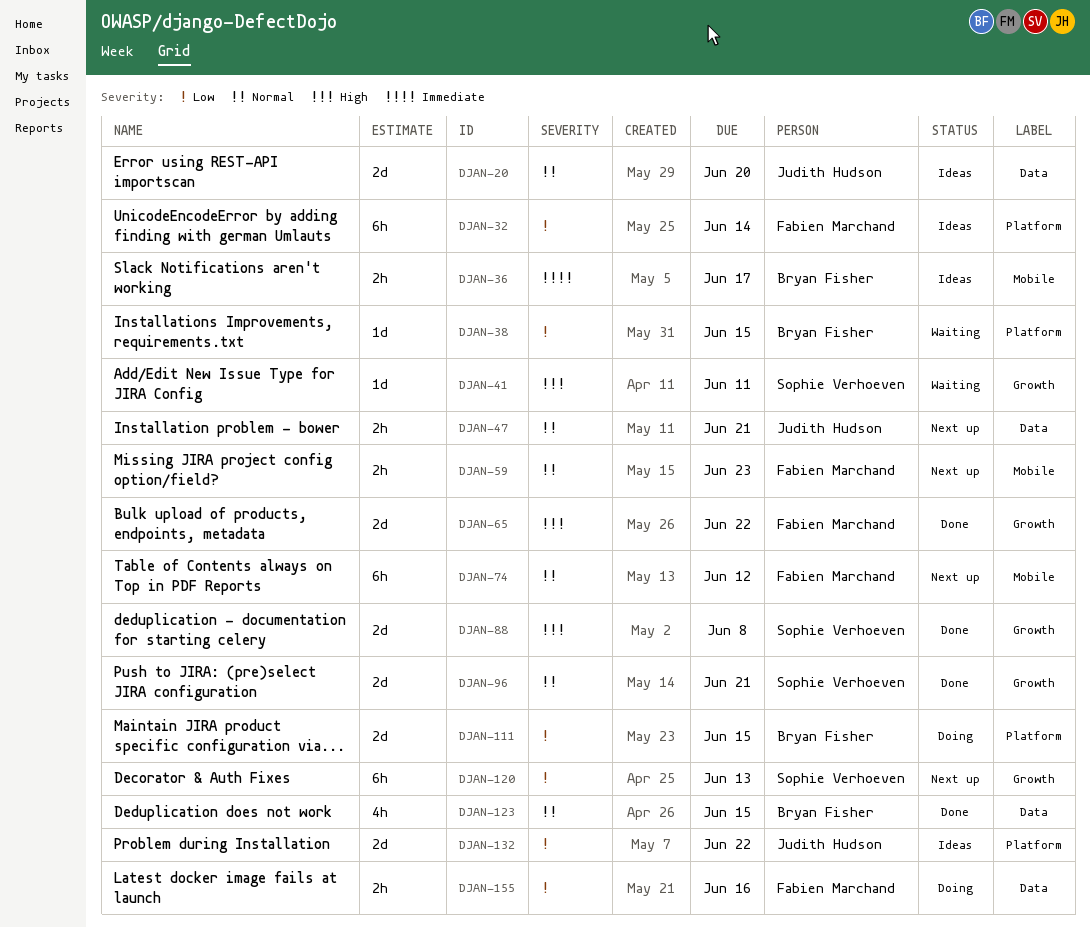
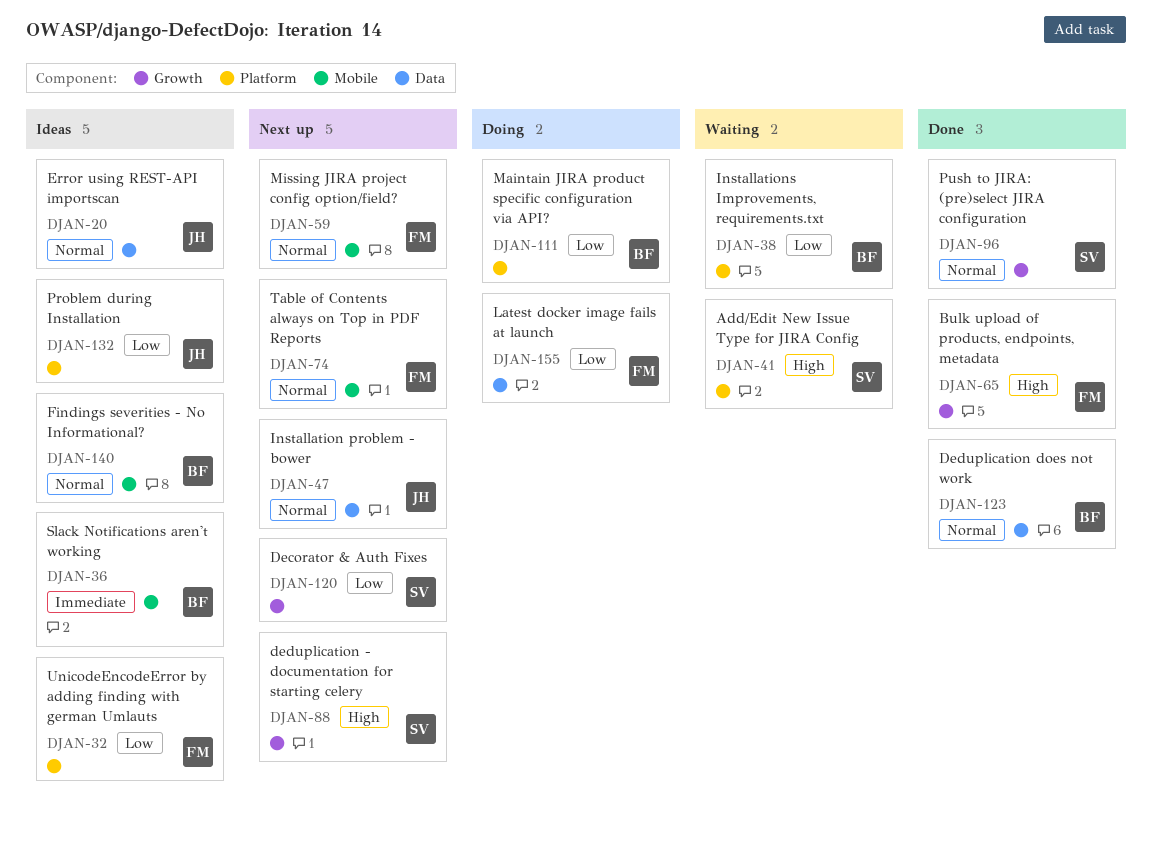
DJAN-41, label: Growth -> Platform
DJAN-88, status: Done -> Next up
DJAN-140: none -> present

